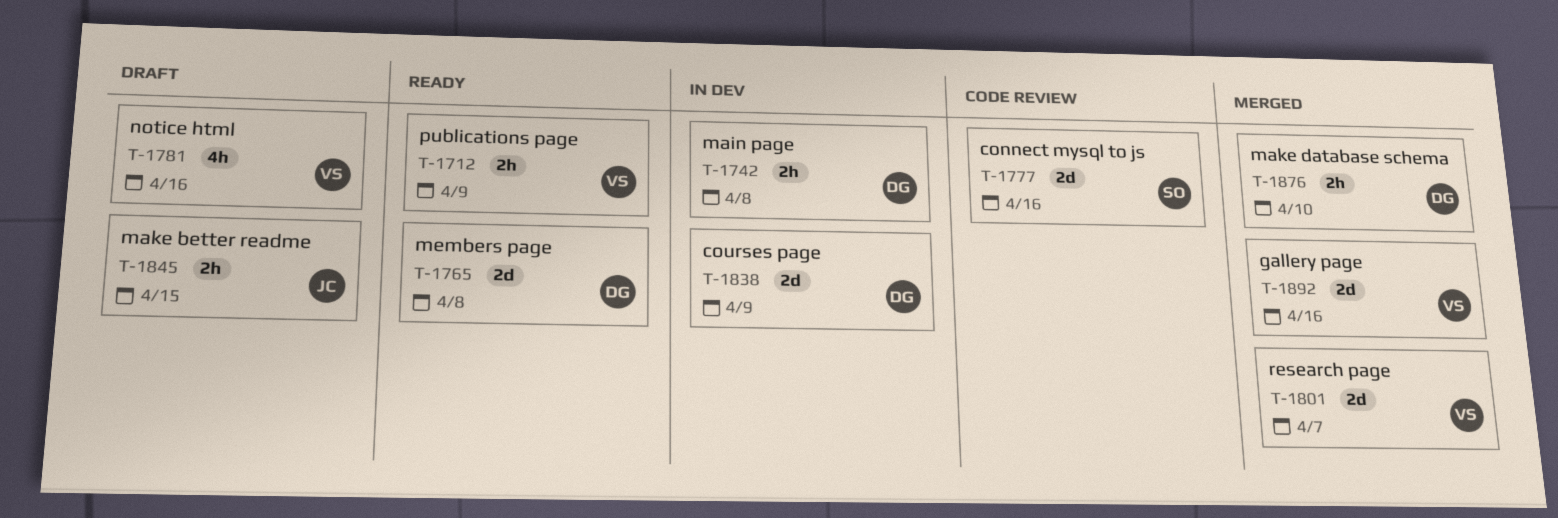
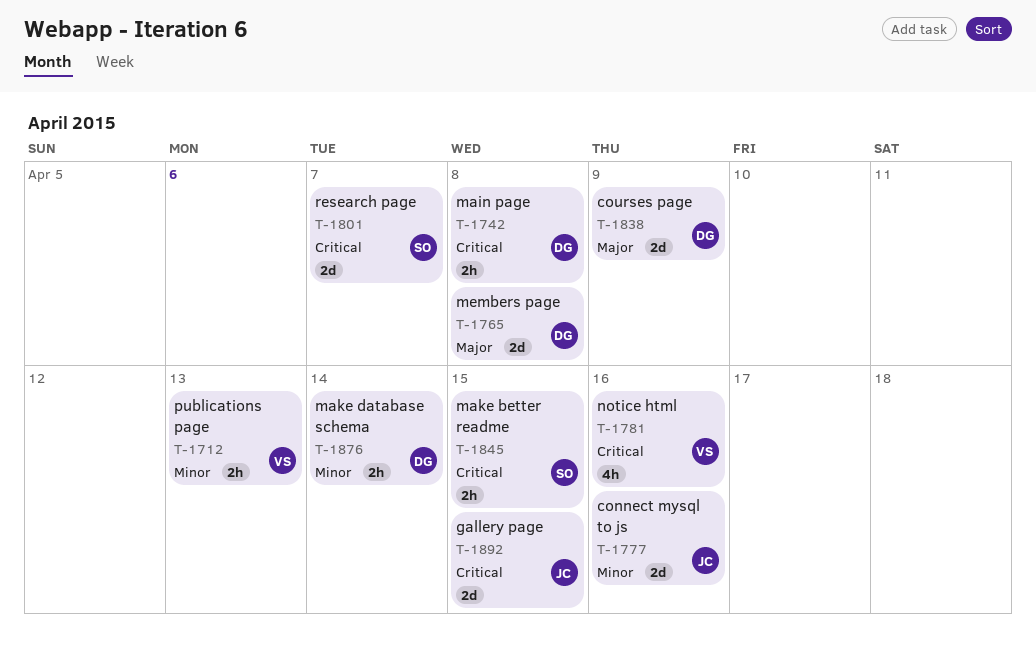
T-1712, due: Apr 9 -> Apr 13
T-1777, owner: SO -> JC
T-1801, owner: VS -> SO
T-1845, owner: JC -> SO
T-1876, due: Apr 10 -> Apr 14
T-1892, owner: VS -> JC
T-1892, due: Apr 16 -> Apr 15

